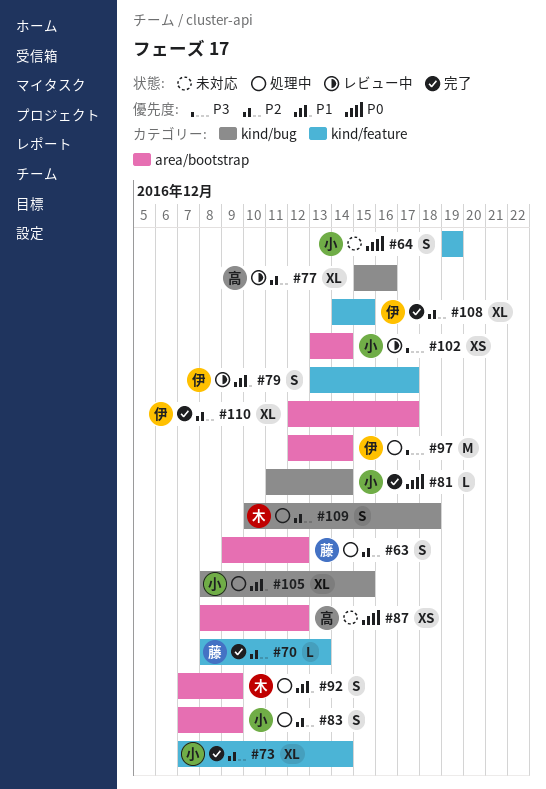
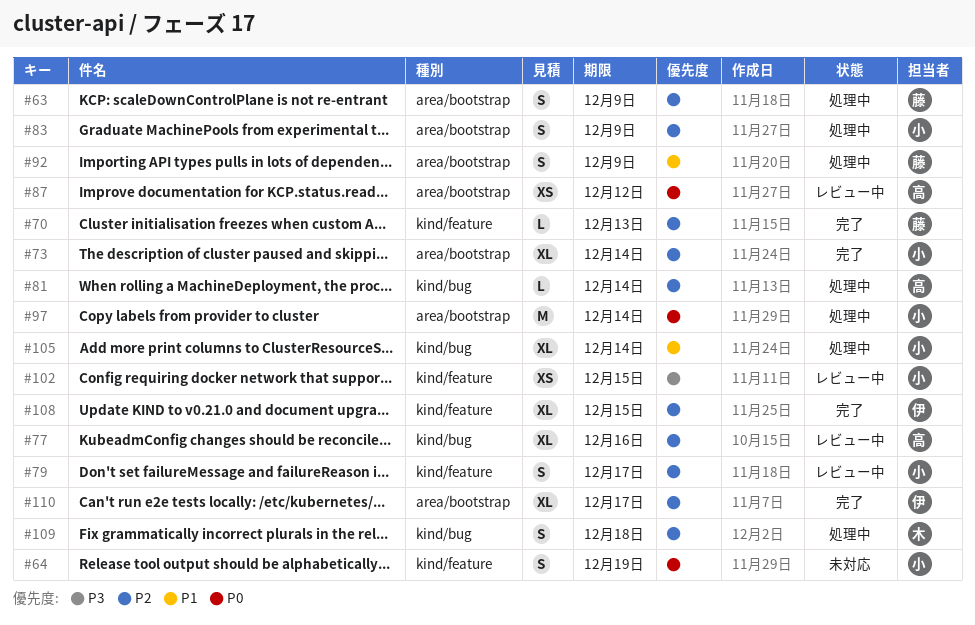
#63, due: Dec 12 -> Dec 9
#73, label: kind/feature -> area/bootstrap
#79, owner: 伊 -> 小
#79, priority: P1 -> P2
#81, status: 完了 -> 処理中
#81, owner: 小 -> 高
#81, priority: P0 -> P2
#87, status: 未対応 -> レビュー中
#92, owner: 木 -> 藤
#97, owner: 伊 -> 小
#97, priority: P3 -> P0
#102, label: area/bootstrap -> kind/feature
#102, due: Dec 14 -> Dec 15
#105, due: Dec 15 -> Dec 14

